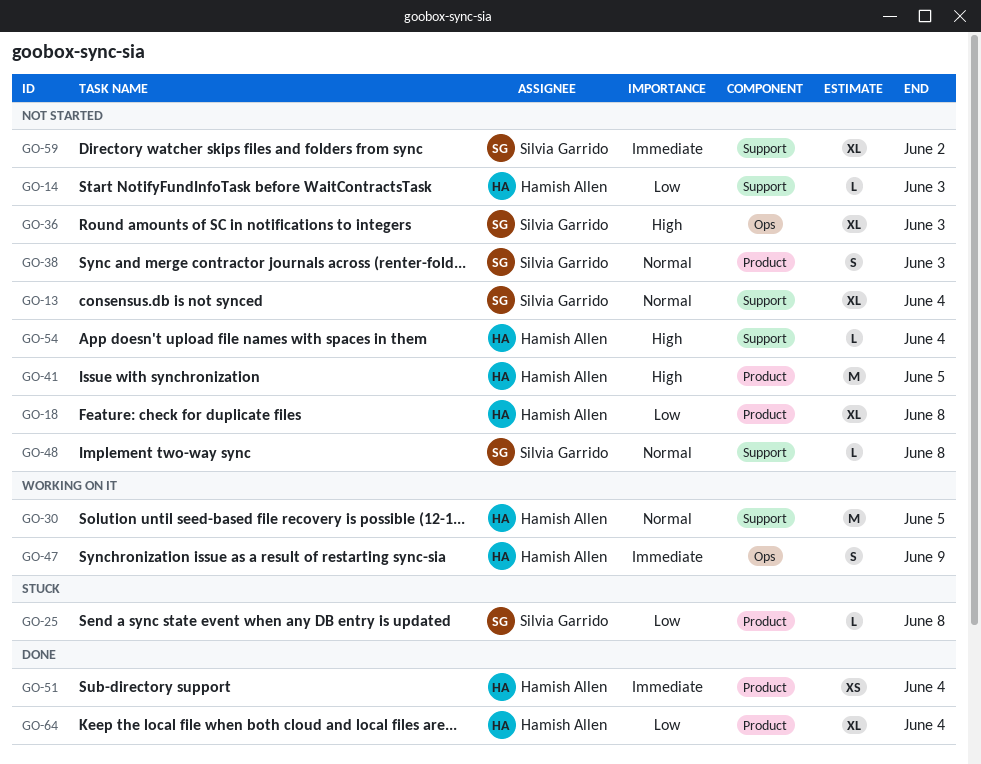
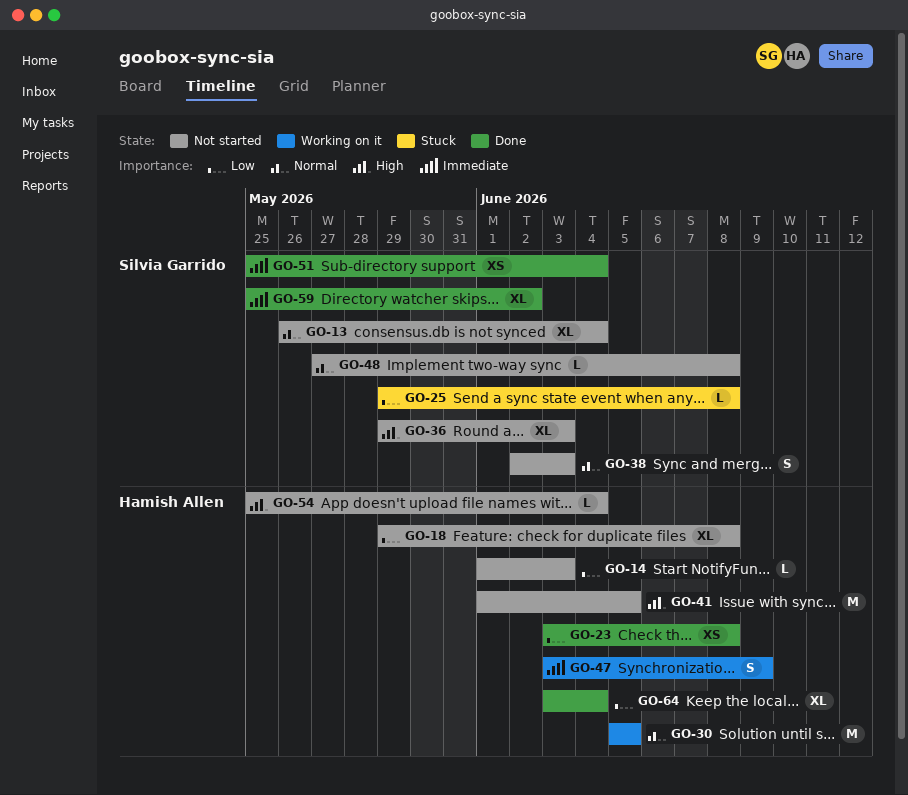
GO-23: none -> present
GO-51, owner: Hamish Allen -> Silvia Garrido
GO-59, status: Not started -> Done

